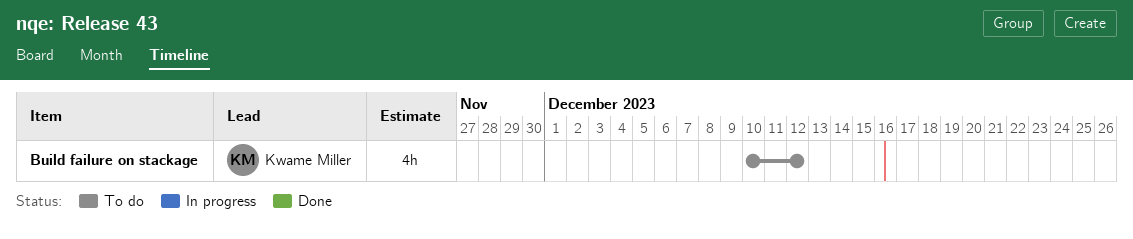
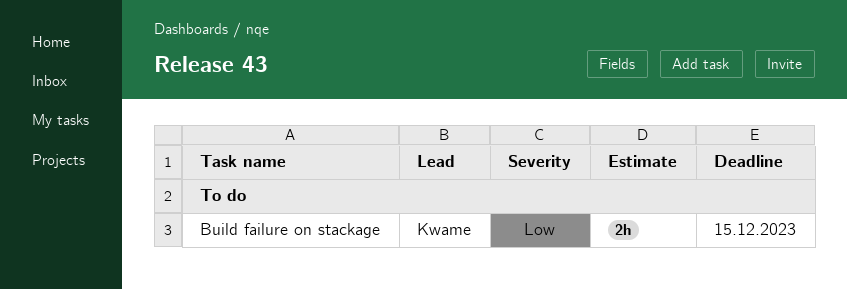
Build failure on stackage, estimate: 4h -> 2h
Build failure on stackage, due: Dec 12 -> Dec 15

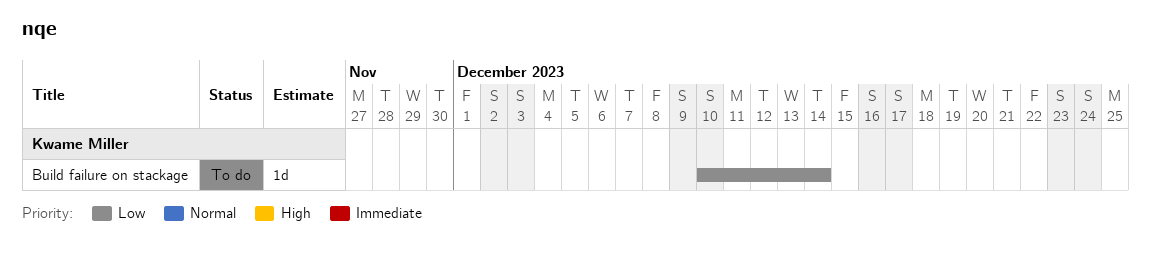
Build failure on stackage, estimate: 2h -> 1d
Build failure on stackage, due: Dec 15 -> Dec 14

